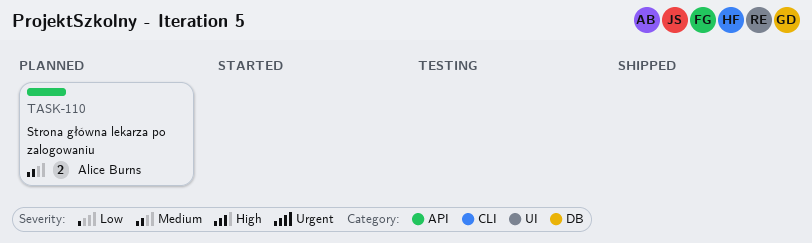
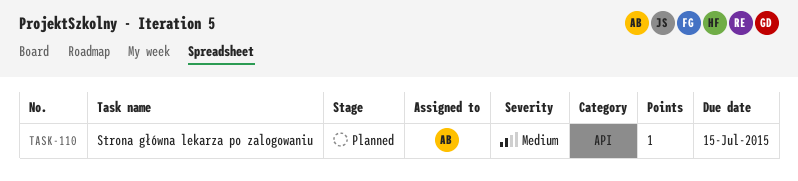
TASK-110, estimate: 2 -> 1

